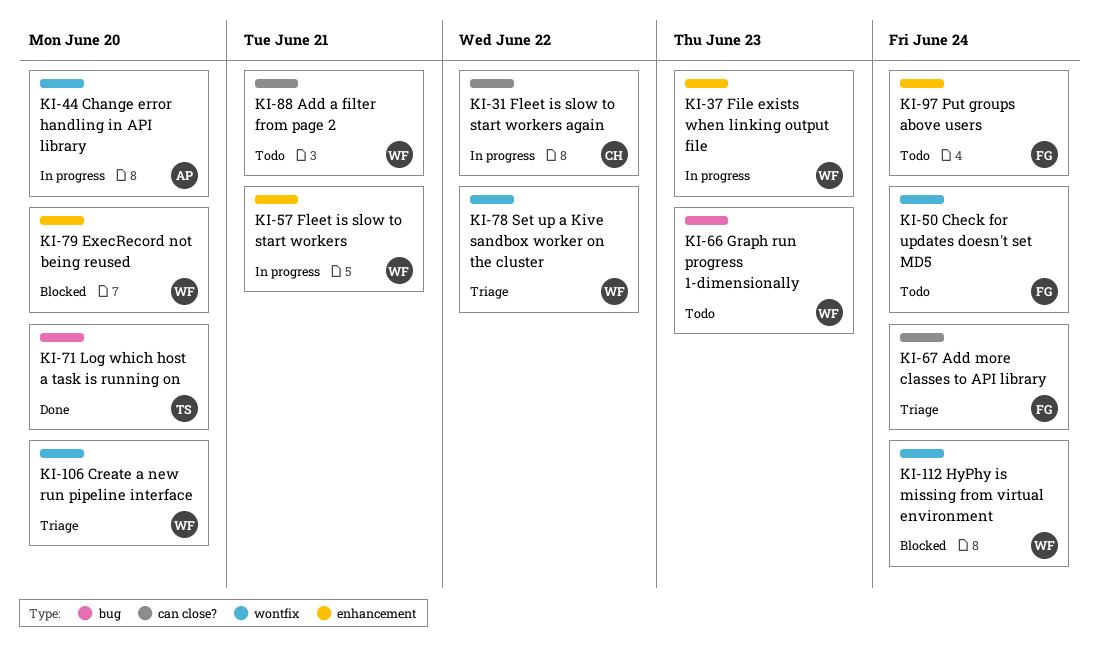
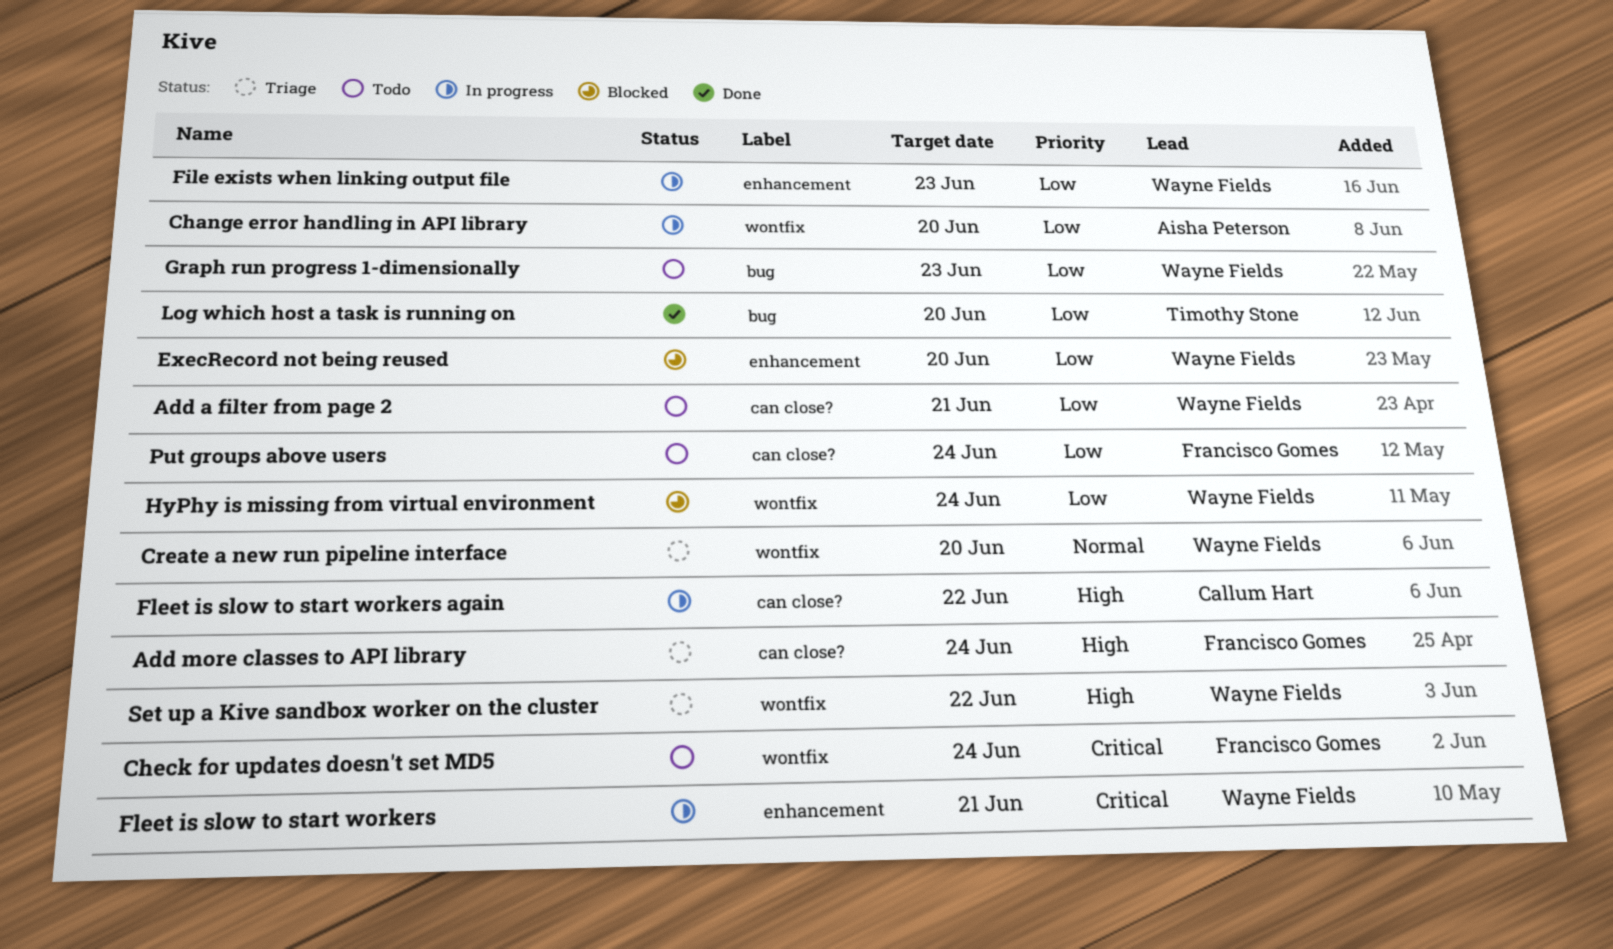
Put groups above users, label: enhancement -> can close?

